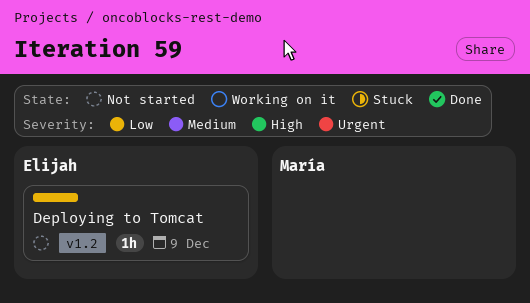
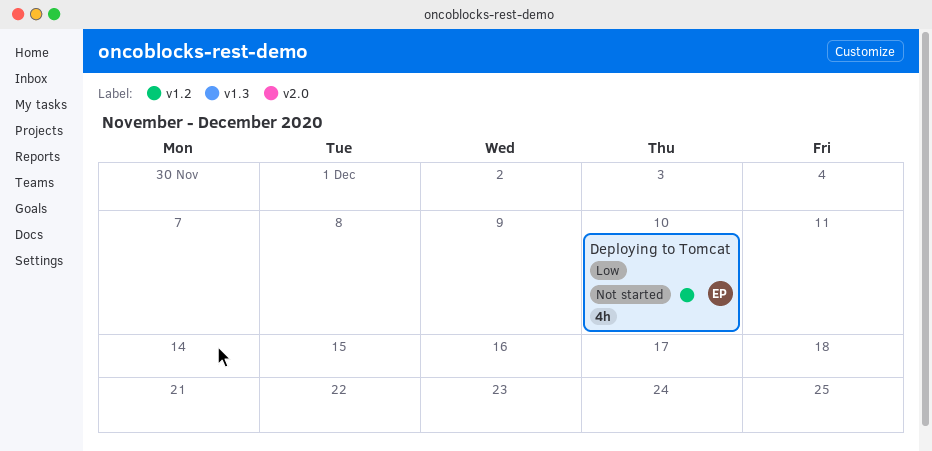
Deploying to Tomcat, estimate: 1h -> 4h
Deploying to Tomcat, due: Dec 9 -> Dec 10

